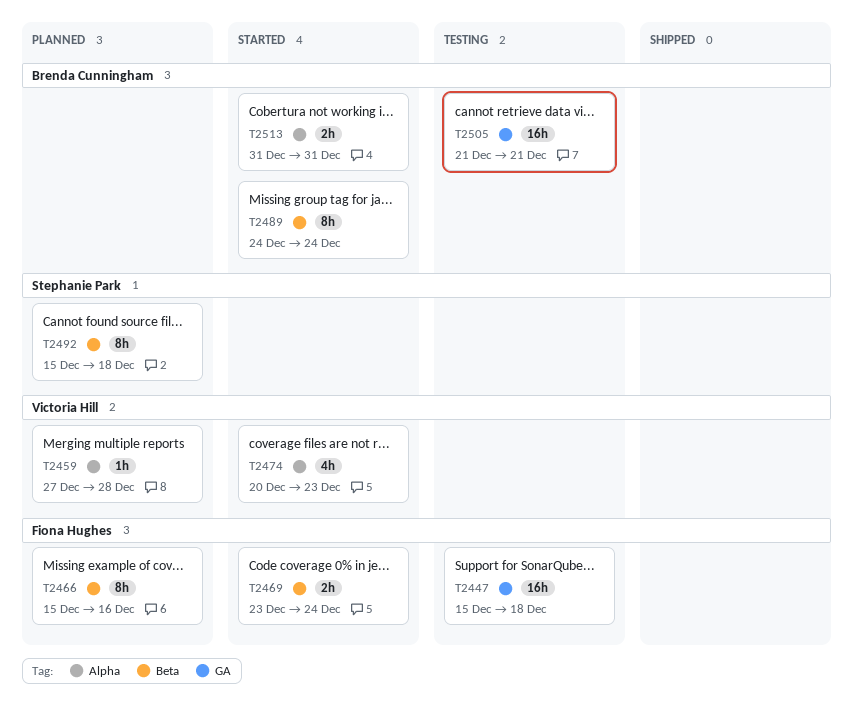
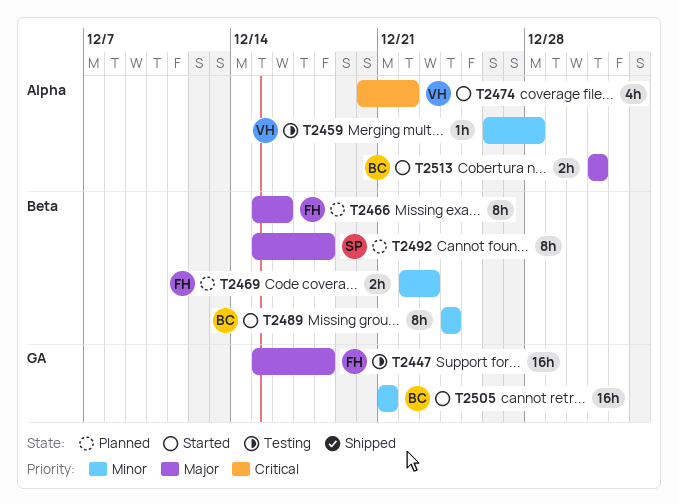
T2459, status: Planned -> Testing
T2459, start: Dec 27 -> Dec 26
T2469, status: Started -> Planned
T2469, start: Dec 23 -> Dec 22
T2469, due: Dec 24 -> Dec 23
T2474, due: Dec 23 -> Dec 22
T2505, status: Testing -> Started

